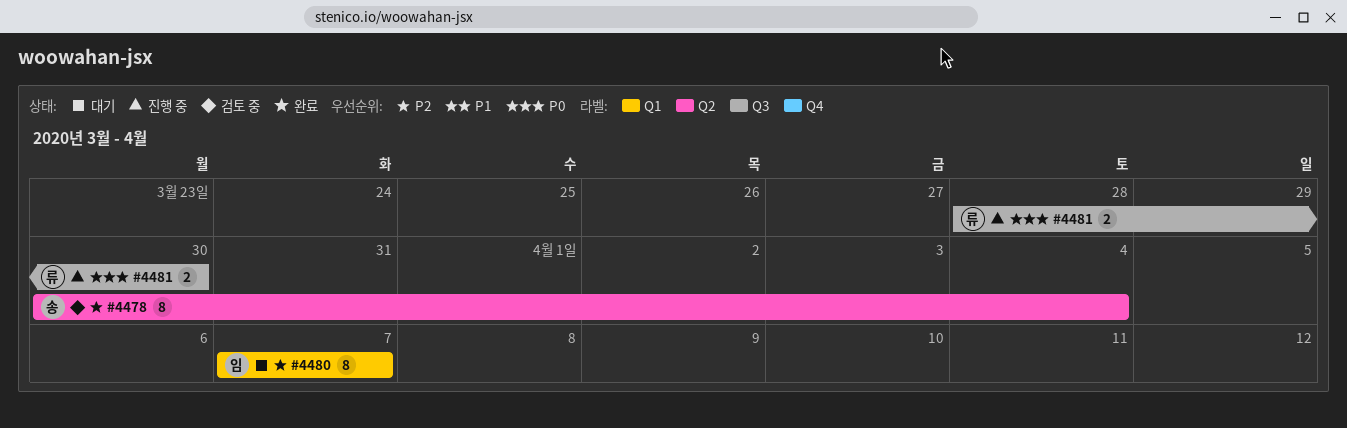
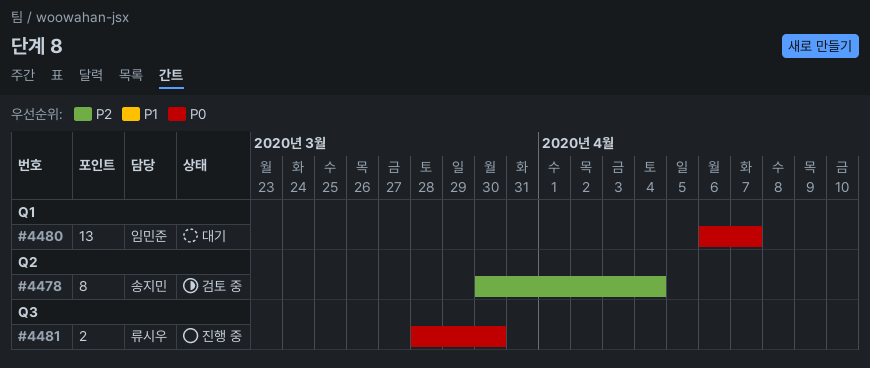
#4480, priority: P2 -> P0
#4480, estimate: 8 -> 13
#4480, start: Apr 7 -> Apr 6

